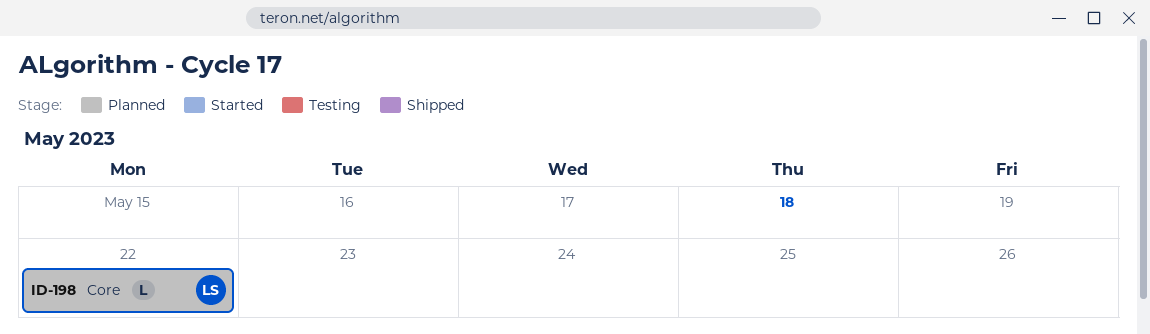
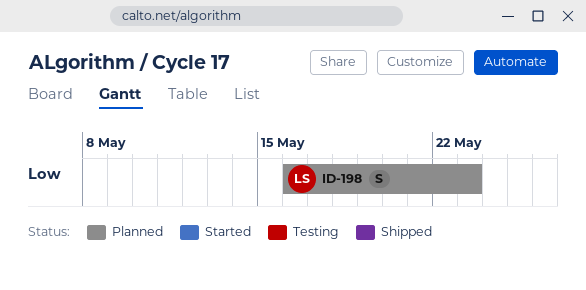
ID-198, estimate: L -> S
ID-198, due: May 22 -> May 23

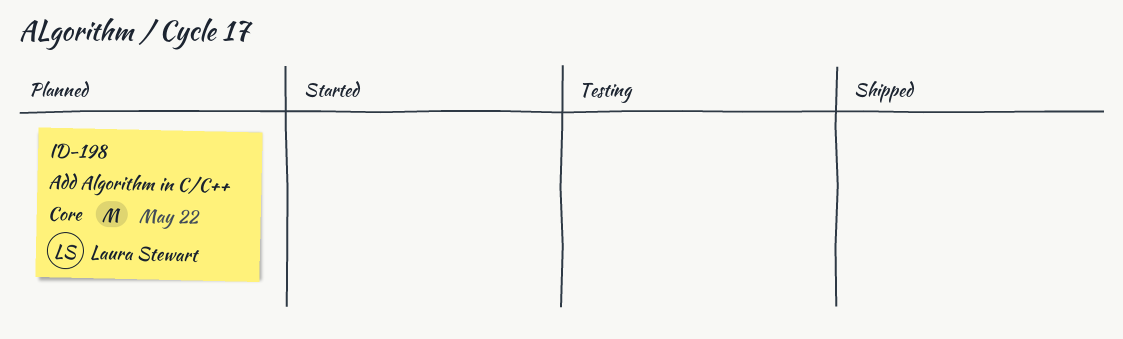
ID-198, estimate: S -> M
ID-198, due: May 23 -> May 22

